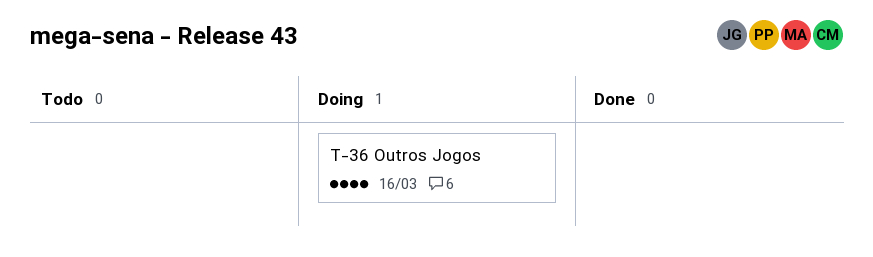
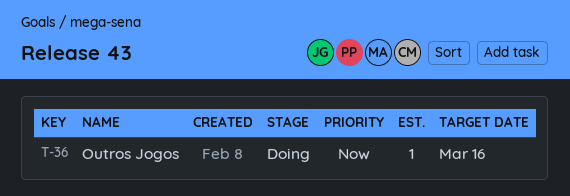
T-36, estimate: 4 -> 1

